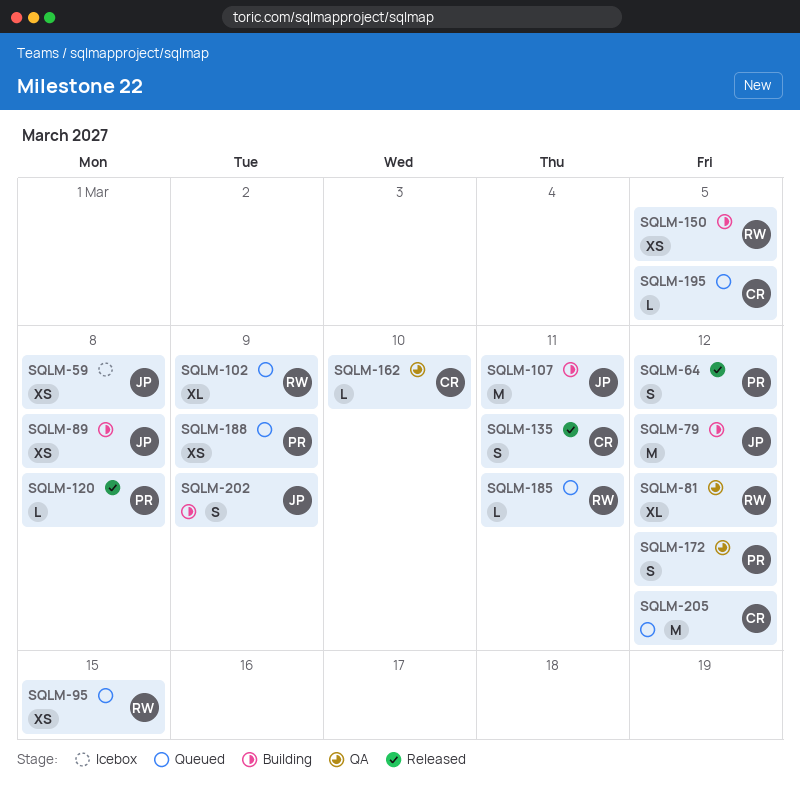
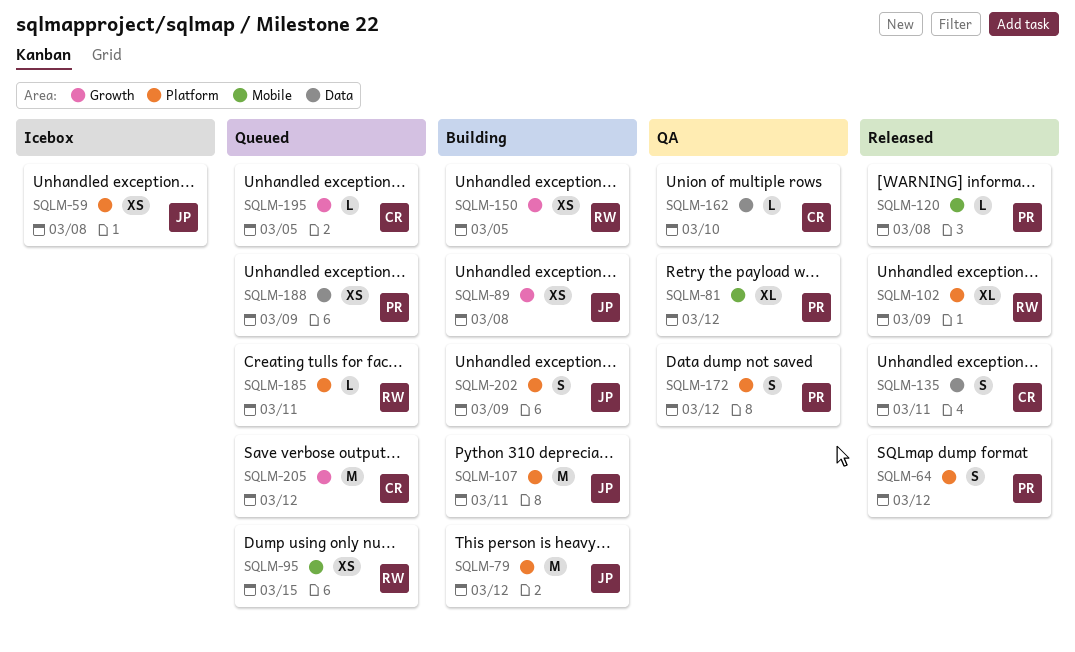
SQLM-81, owner: RW -> PR
SQLM-102, status: Queued -> Released

